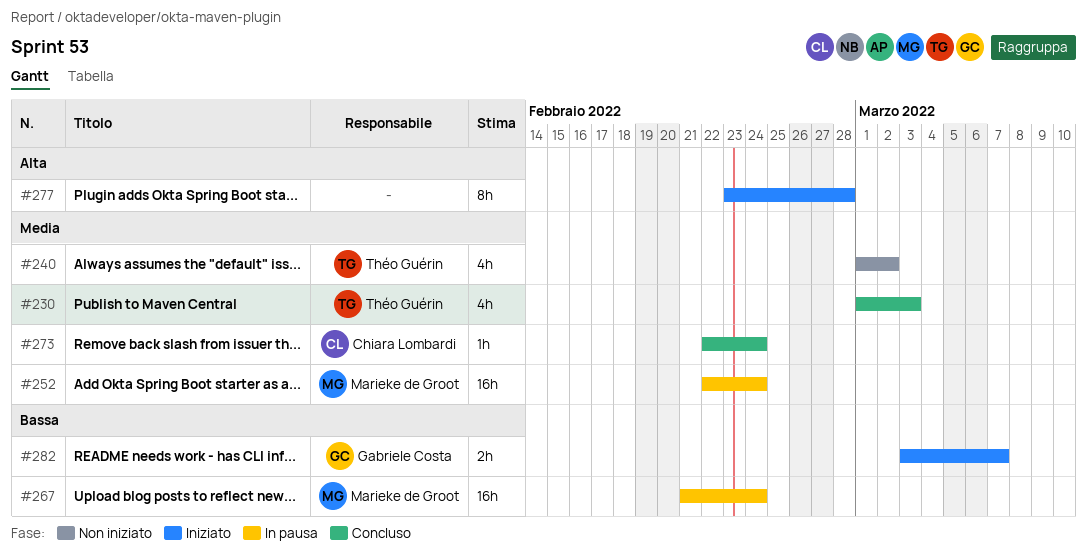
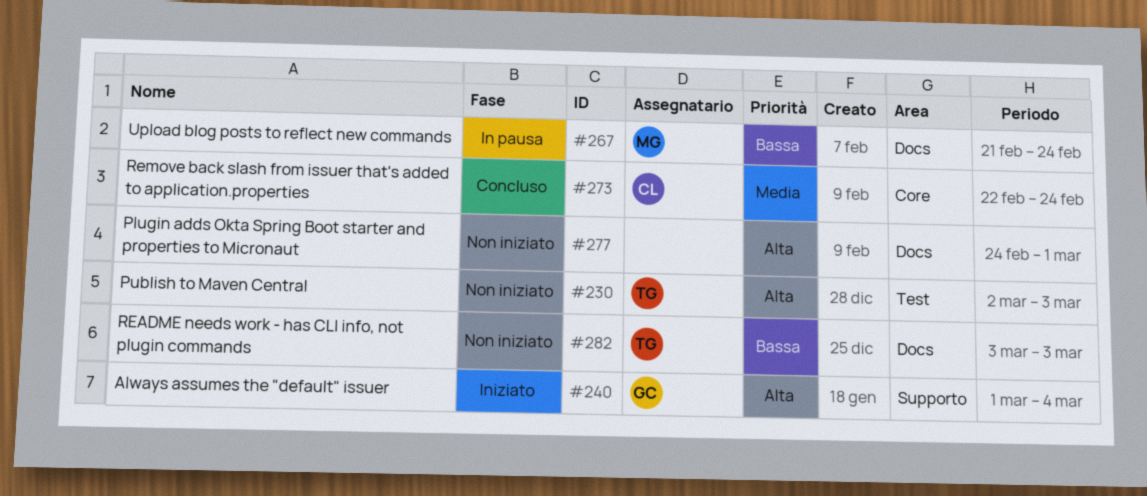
#230, status: Concluso -> Non iniziato
#230, priority: Media -> Alta
#230, start: Mar 1 -> Mar 2
#240, status: Non iniziato -> Iniziato
#240, owner: Théo Guérin -> Gabriele Costa
#240, priority: Media -> Alta
#240, due: Mar 2 -> Mar 4
#252: present -> none
#277, status: Iniziato -> Non iniziato
#277, start: Feb 23 -> Feb 24
#277, due: Feb 28 -> Mar 1
#282, status: Iniziato -> Non iniziato
#282, owner: Gabriele Costa -> Théo Guérin
#282, due: Mar 7 -> Mar 3

